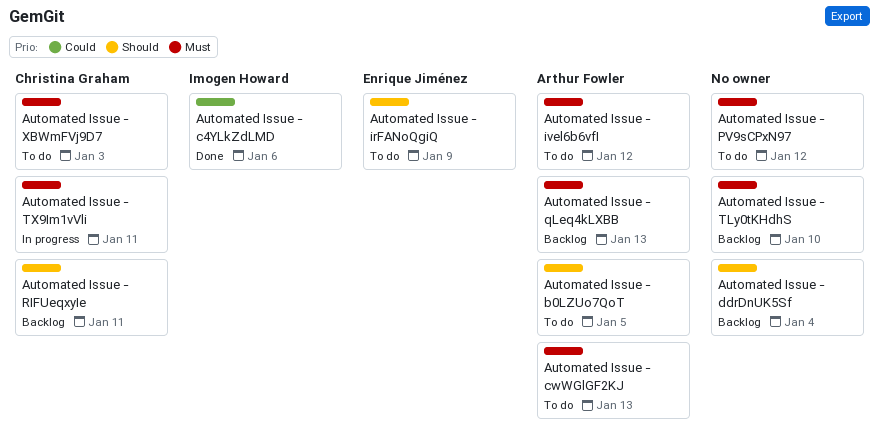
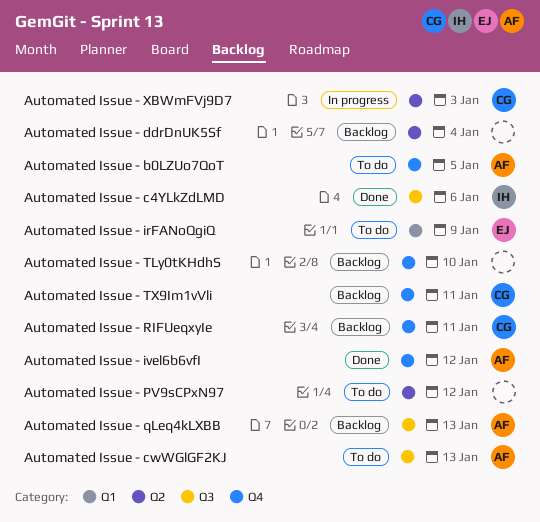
Automated Issue - ivel6b6vfI, status: To do -> Done
Automated Issue - TX9Im1vVli, status: In progress -> Backlog
Automated Issue - XBWmFVj9D7, status: To do -> In progress

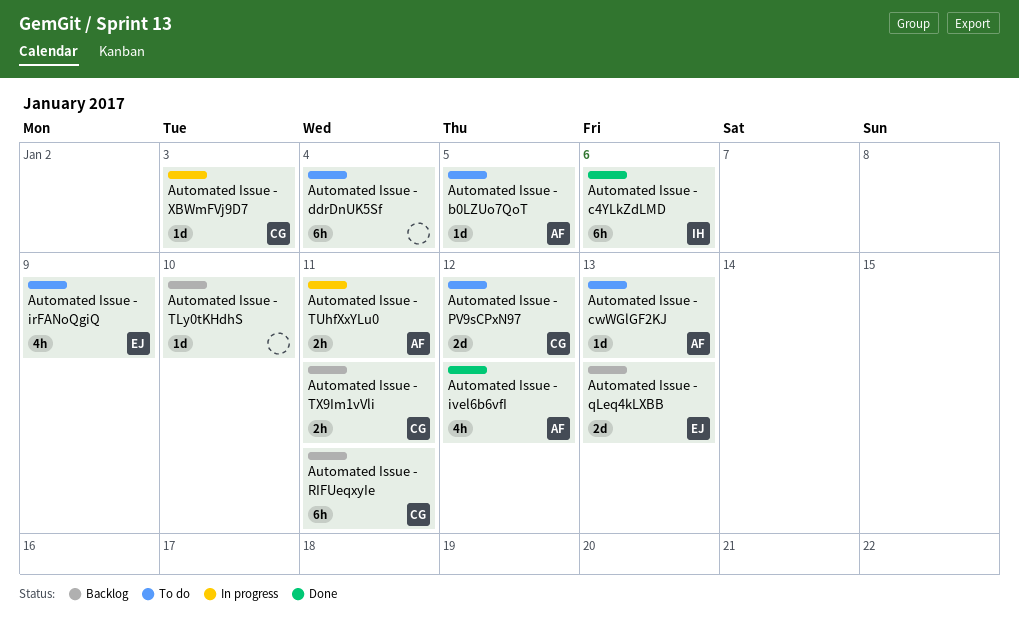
Automated Issue - ddrDnUK5Sf, status: Backlog -> To do
Automated Issue - PV9sCPxN97, owner: none -> CG
Automated Issue - qLeq4kLXBB, owner: AF -> EJ
Automated Issue - TUhfXxYLu0: none -> present

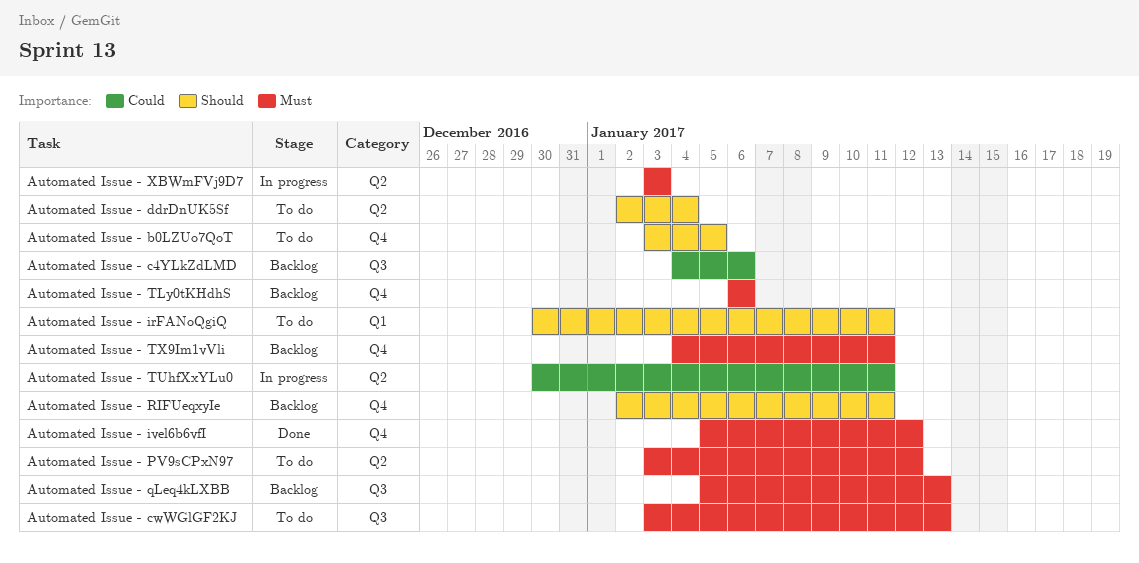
Automated Issue - c4YLkZdLMD, status: Done -> Backlog
Automated Issue - irFANoQgiQ, due: Jan 9 -> Jan 11
Automated Issue - TLy0tKHdhS, due: Jan 10 -> Jan 6

